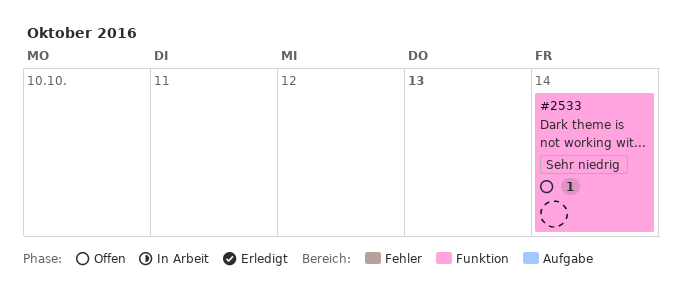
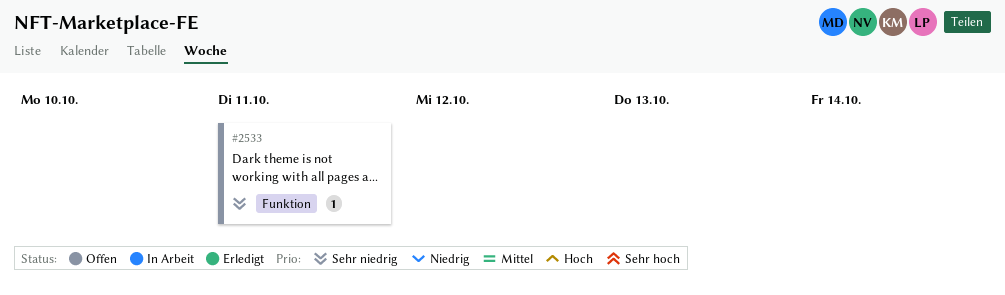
#2533, due: Oct 14 -> Oct 11

